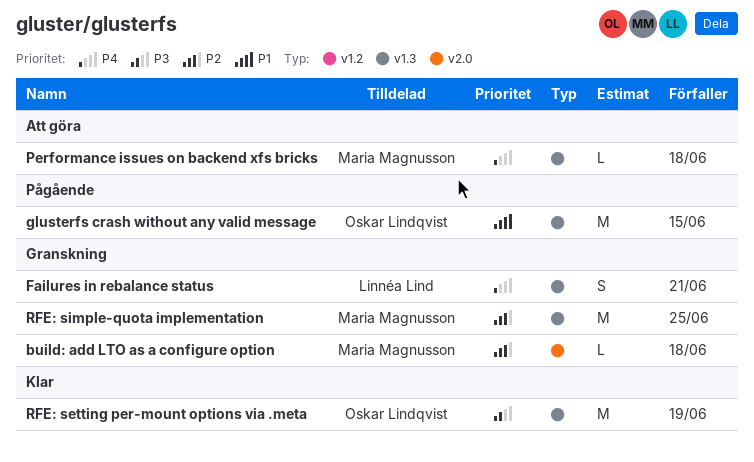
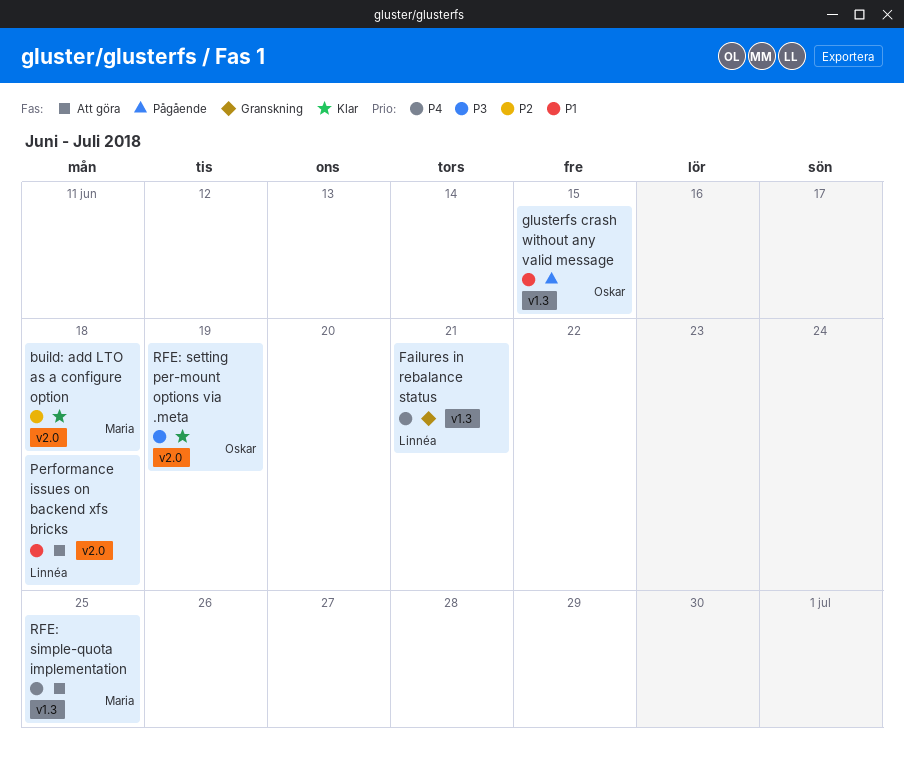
build: add LTO as a configure option, status: Granskning -> Klar
Performance issues on backend xfs bricks, owner: Maria Magnusson -> Linnéa Lind
Performance issues on backend xfs bricks, priority: P4 -> P1
Performance issues on backend xfs bricks, label: v1.3 -> v2.0
RFE: setting per-mount options via .meta, label: v1.3 -> v2.0
RFE: simple-quota implementation, status: Granskning -> Att göra
RFE: simple-quota implementation, priority: P2 -> P4

